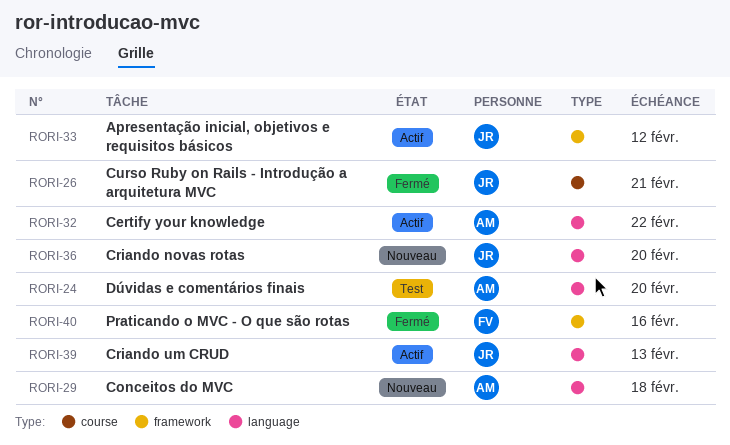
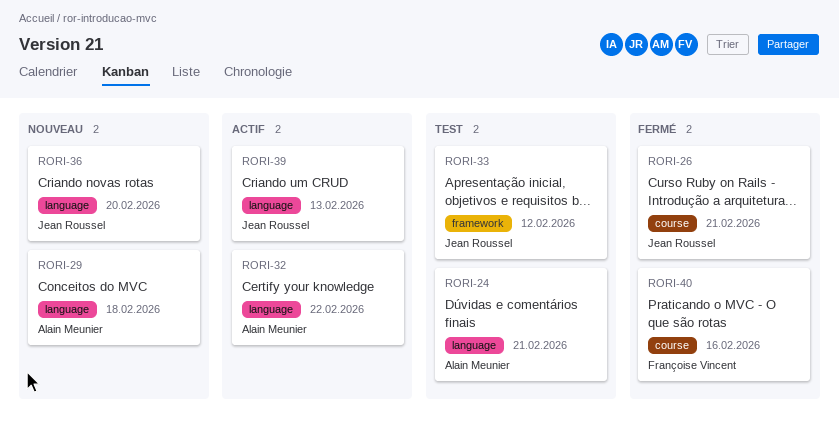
RORI-24, due: Feb 20 -> Feb 21
RORI-33, status: Actif -> Test
RORI-40, label: framework -> course

